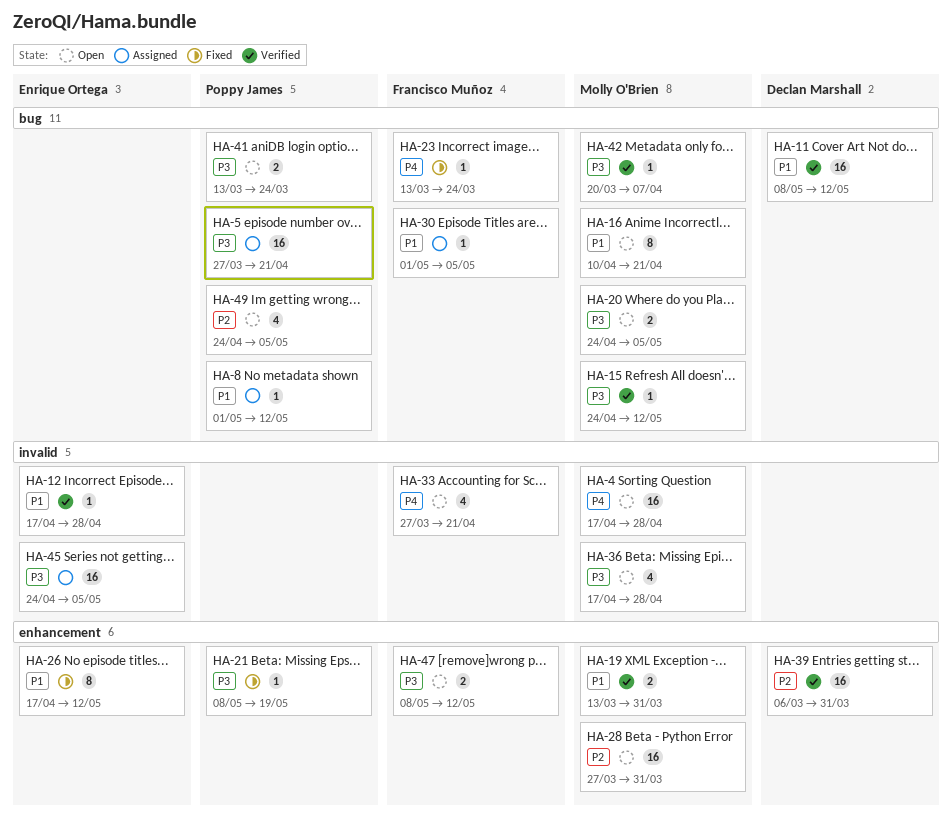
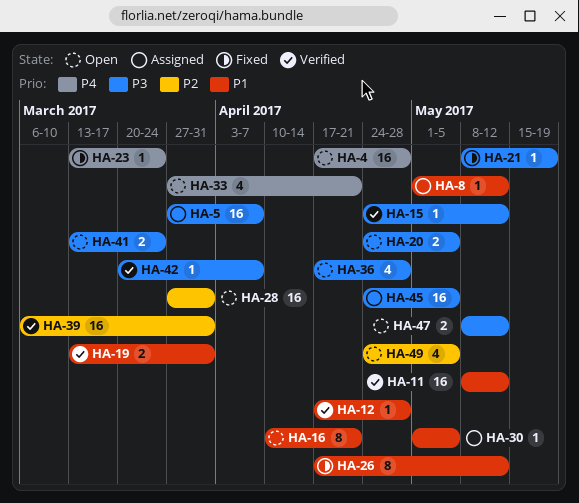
HA-5, due: Apr 21 -> Apr 7

